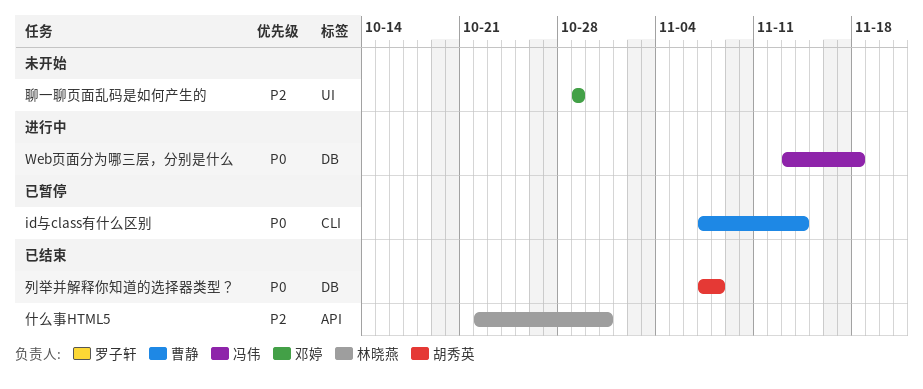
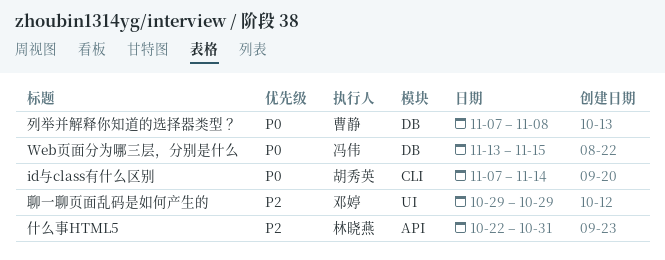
id与class有什么区别, owner: 曹静 -> 胡秀英
Web页面分为哪三层，分别是什么, due: Nov 18 -> Nov 15
列举并解释你知道的选择器类型？, owner: 胡秀英 -> 曹静

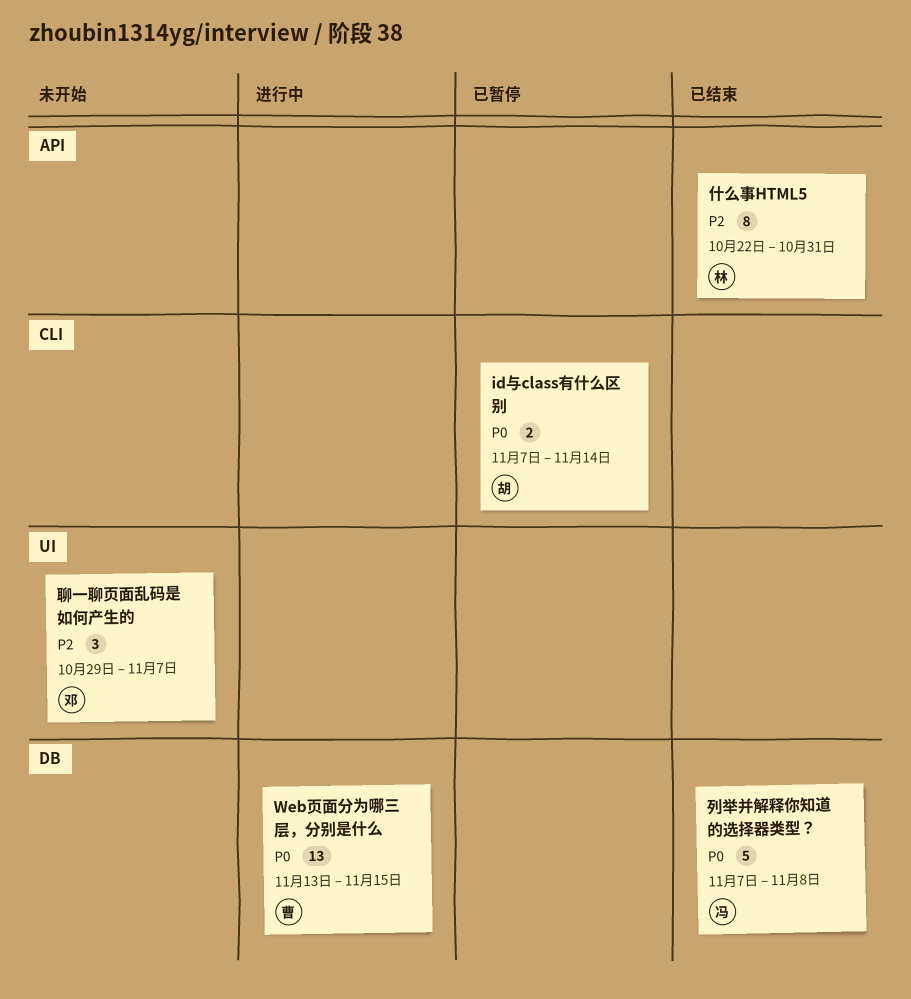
Web页面分为哪三层，分别是什么, owner: 冯伟 -> 曹静
列举并解释你知道的选择器类型？, owner: 曹静 -> 冯伟
聊一聊页面乱码是如何产生的, due: Oct 29 -> Nov 7

